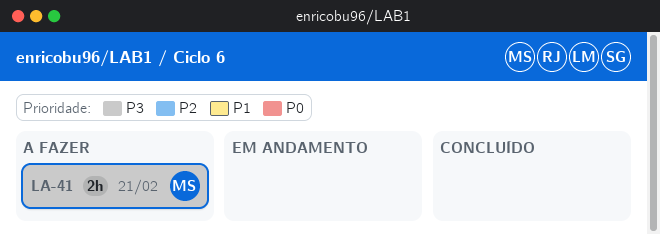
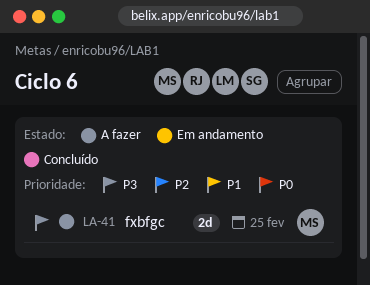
LA-41, estimate: 2h -> 2d
LA-41, due: Feb 21 -> Feb 25

